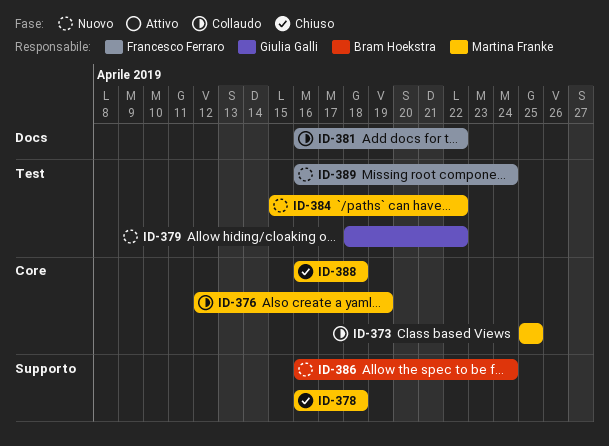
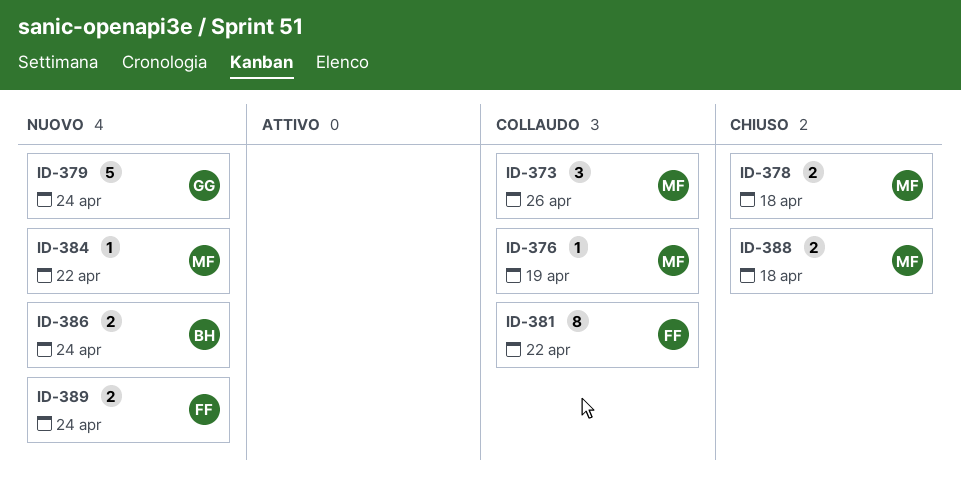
ID-373, due: Apr 25 -> Apr 26
ID-379, due: Apr 22 -> Apr 24

